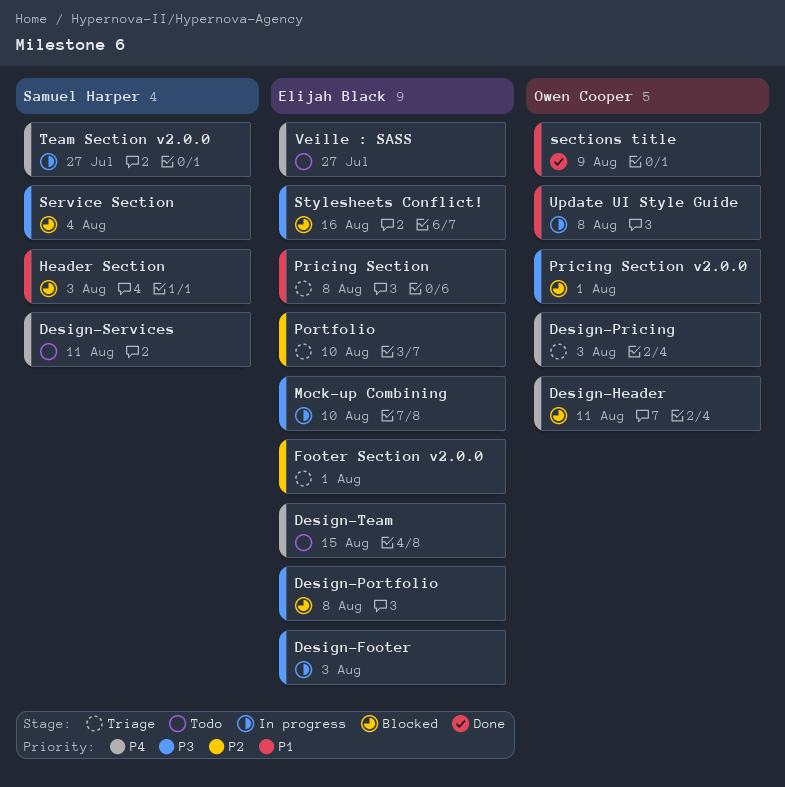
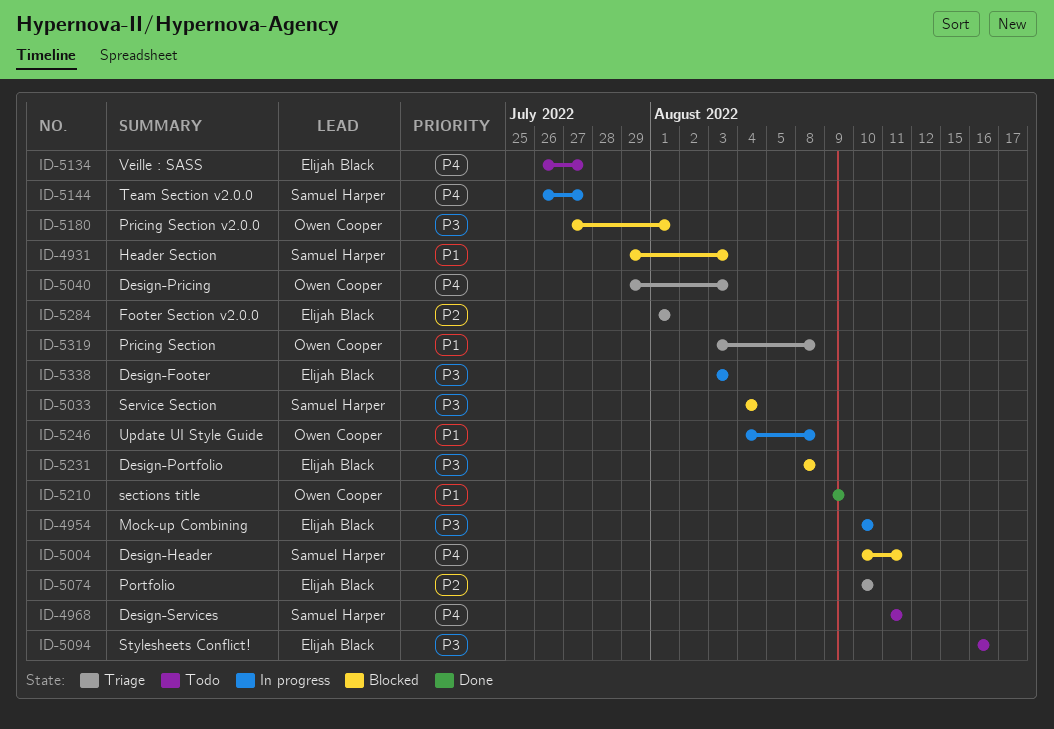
Design-Header, owner: Owen Cooper -> Samuel Harper
Design-Team: present -> none
Pricing Section, owner: Elijah Black -> Owen Cooper
Stylesheets Conflict!, status: Blocked -> Todo

